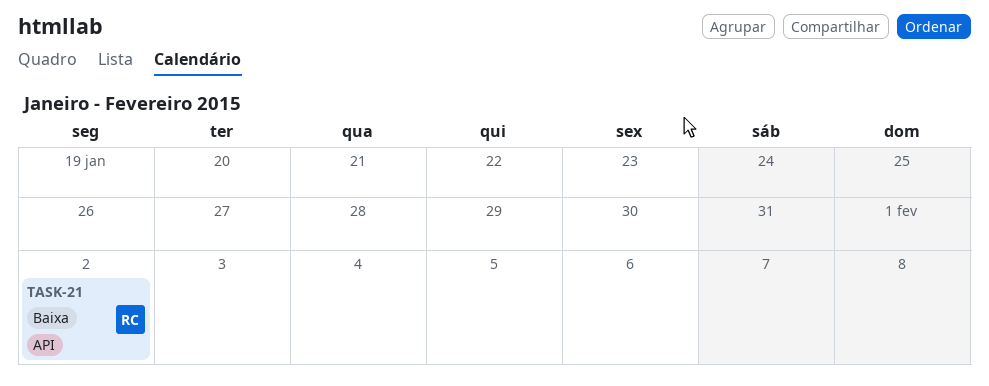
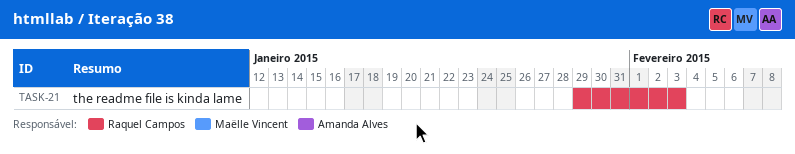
TASK-21, due: Feb 2 -> Feb 3

